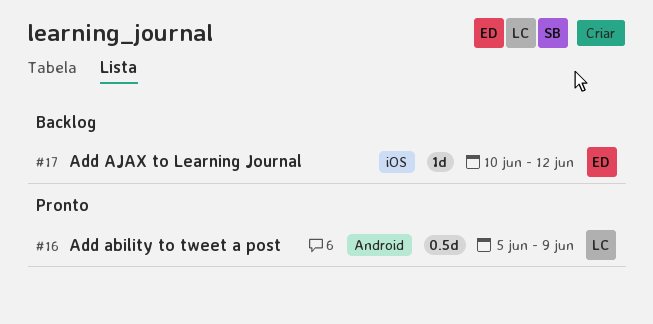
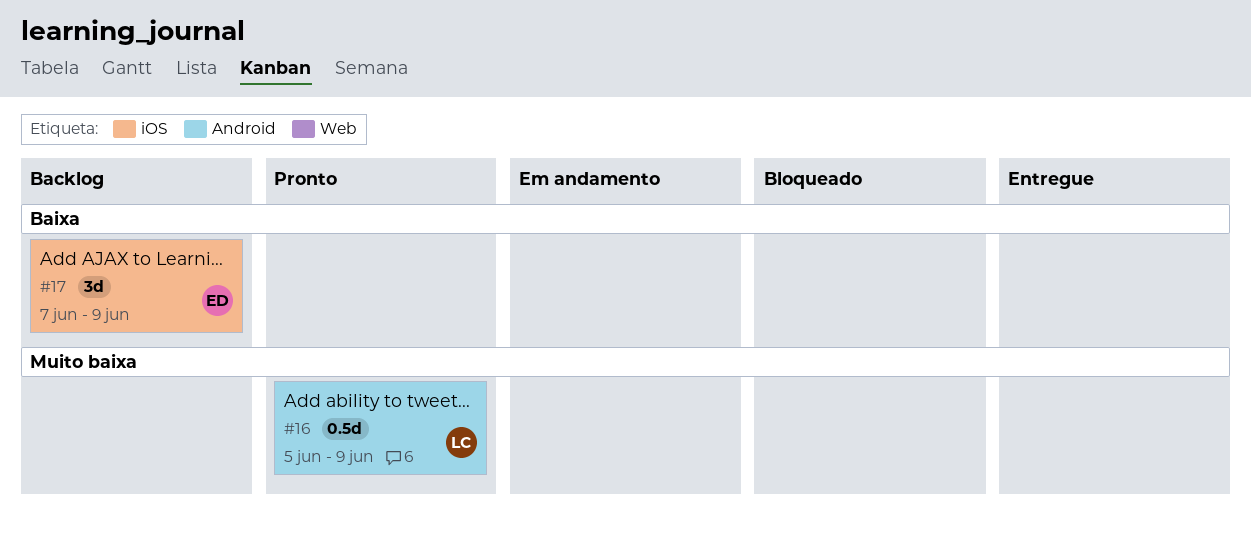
#17, estimate: 1d -> 3d
#17, start: Jun 10 -> Jun 7
#17, due: Jun 12 -> Jun 9

